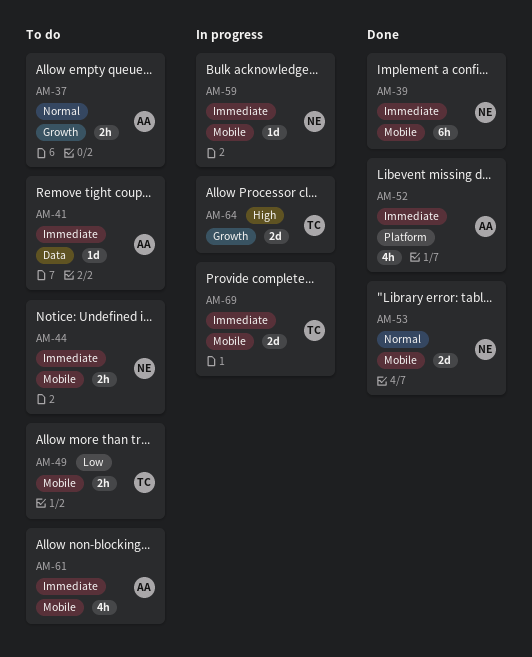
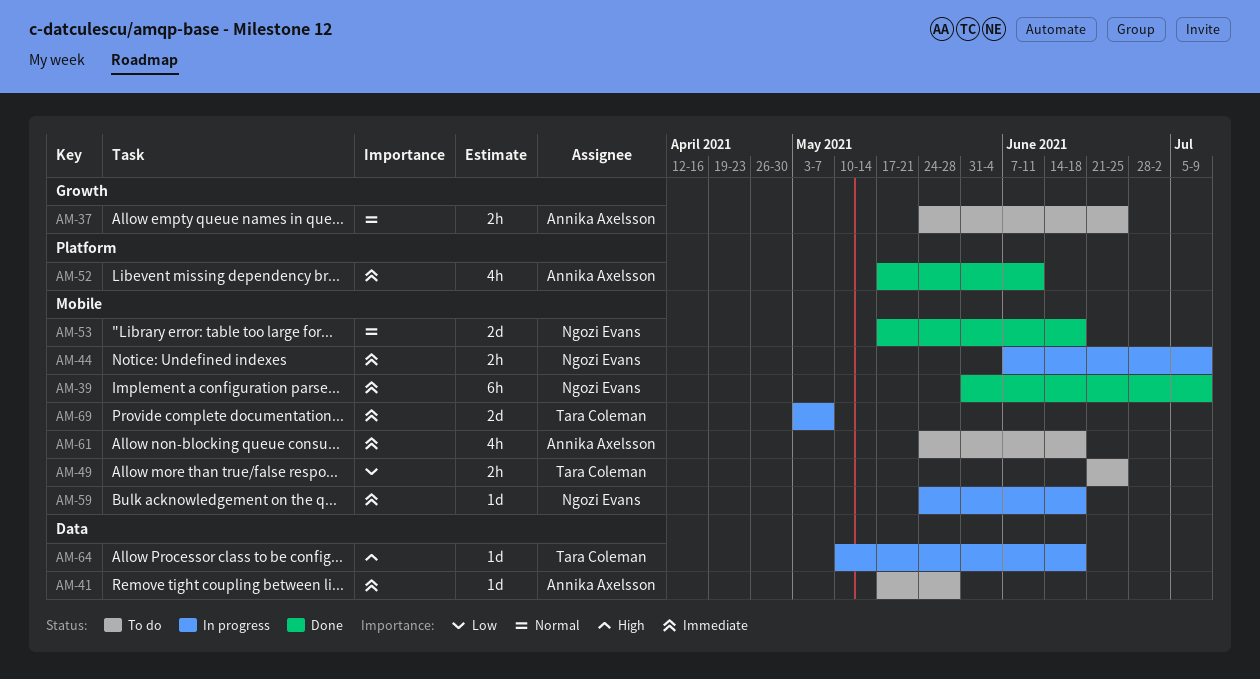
AM-44, status: To do -> In progress
AM-64, label: Growth -> Data
AM-64, estimate: 2d -> 1d

